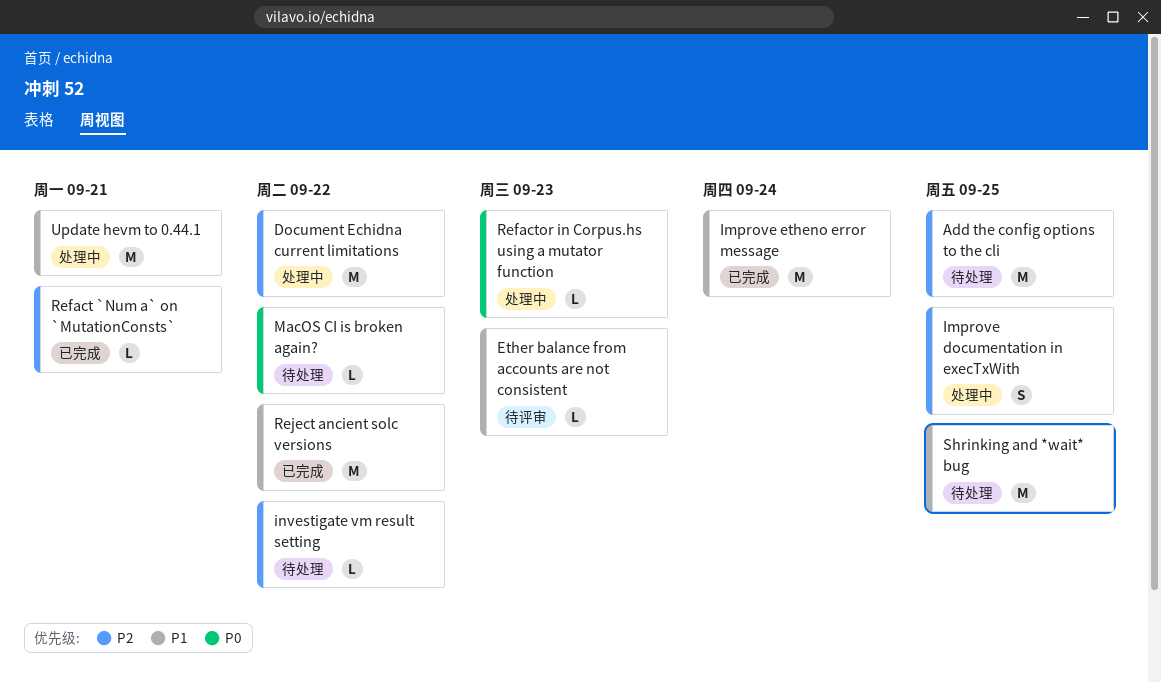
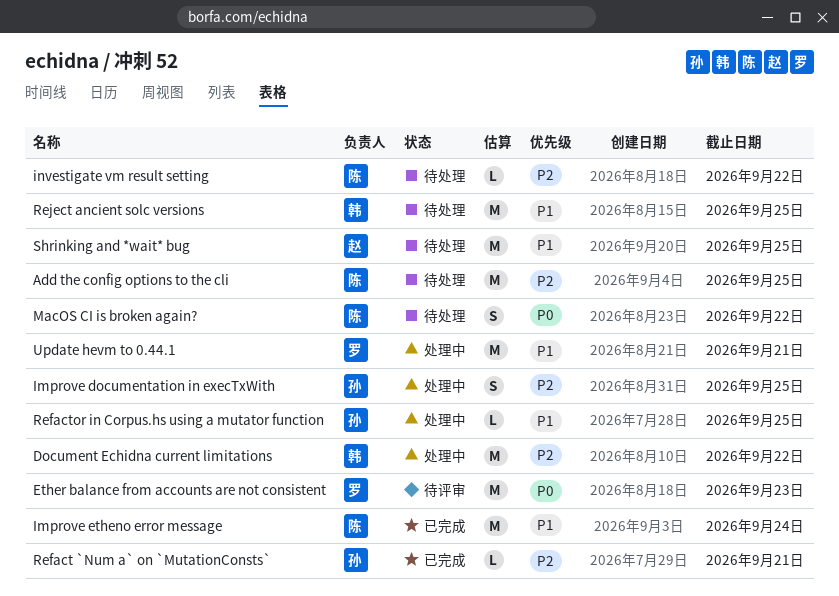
Ether balance from accounts are not consistent, priority: P1 -> P0
Ether balance from accounts are not consistent, estimate: L -> M
MacOS CI is broken again?, estimate: L -> S
Refactor in Corpus.hs using a mutator function, priority: P0 -> P1
Refactor in Corpus.hs using a mutator function, due: Sep 23 -> Sep 25
Reject ancient solc versions, status: 已完成 -> 待处理
Reject ancient solc versions, due: Sep 22 -> Sep 25

